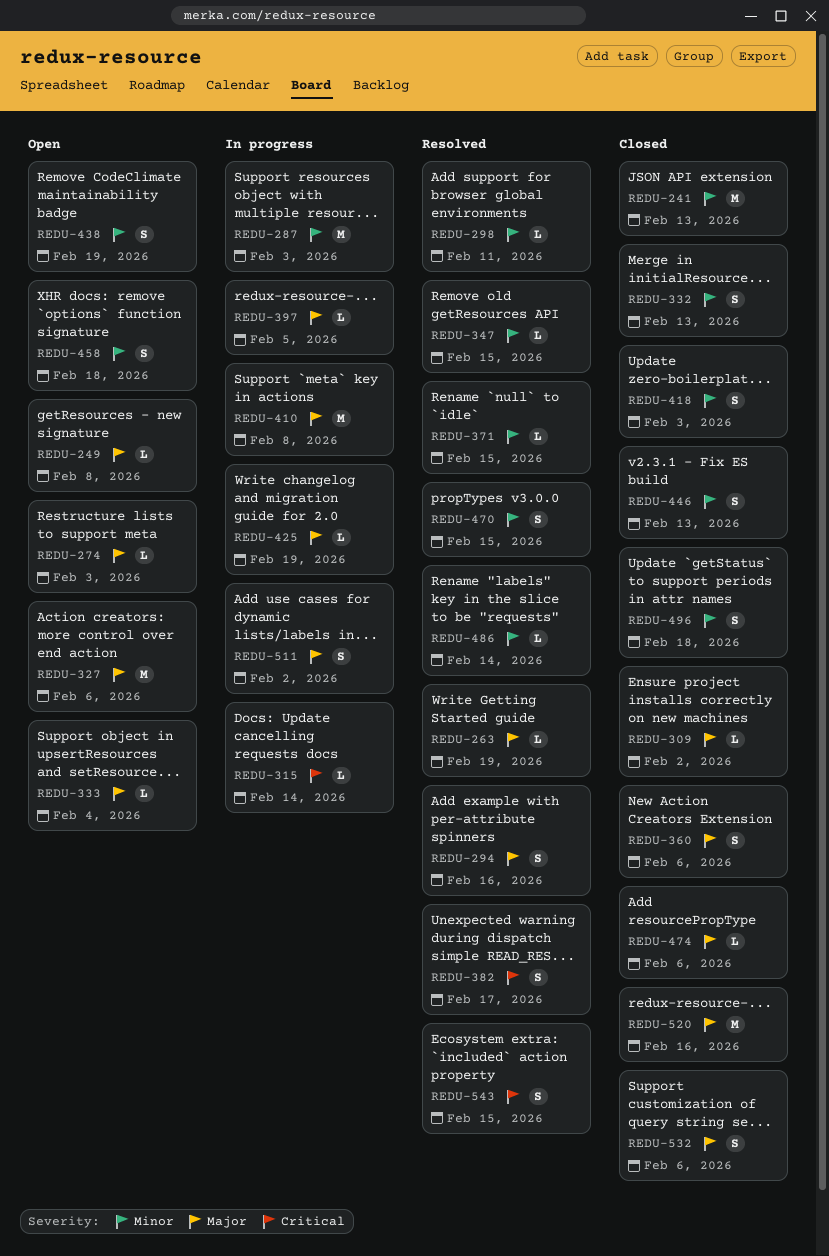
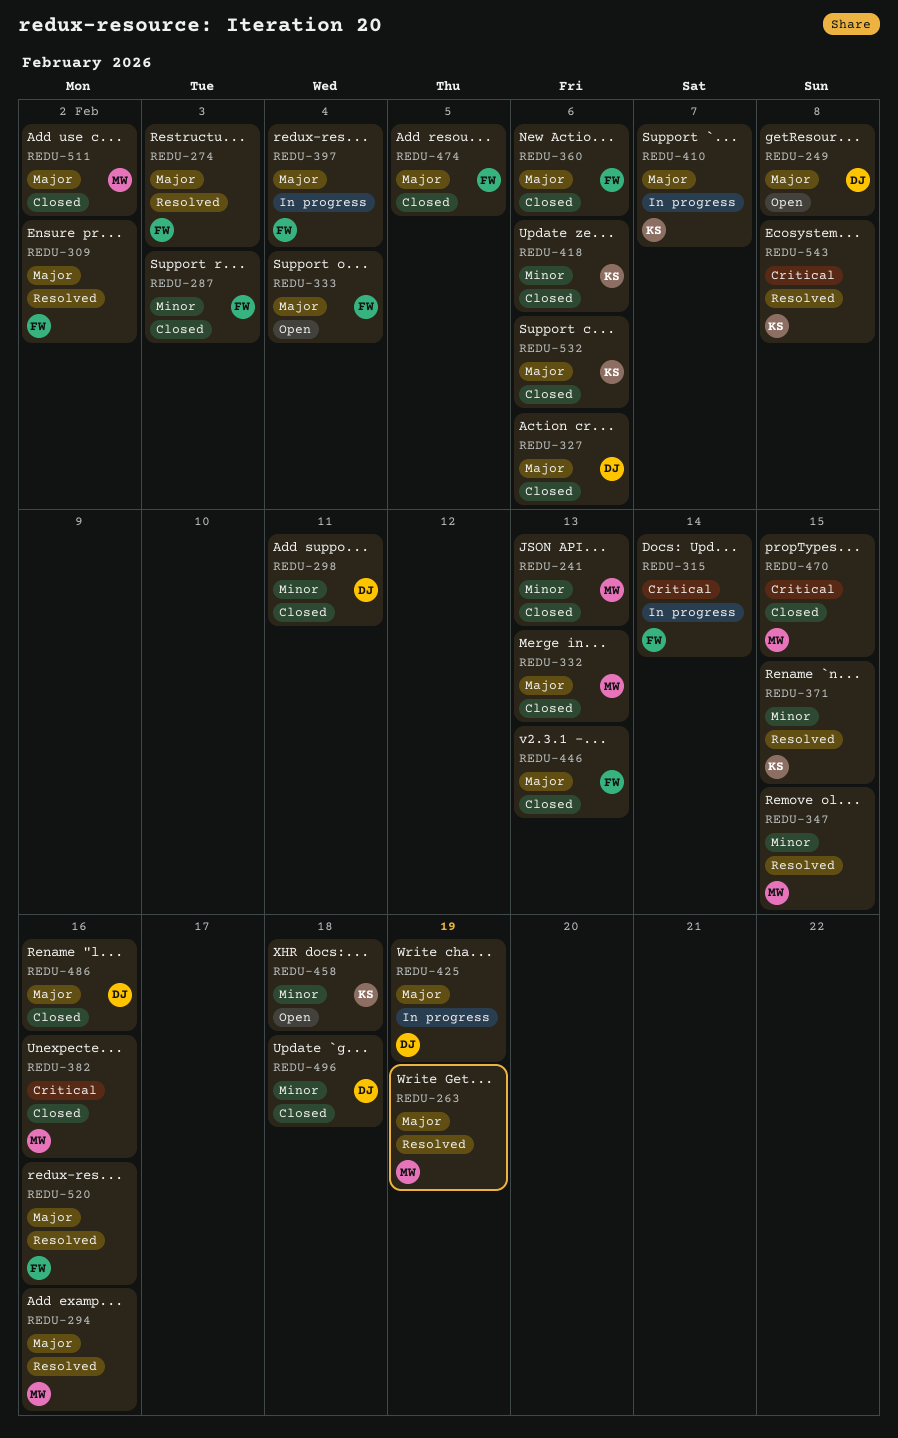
REDU-274, status: Open -> Resolved
REDU-287, status: In progress -> Closed
REDU-298, status: Resolved -> Closed
REDU-309, status: Closed -> Resolved
REDU-327, status: Open -> Closed
REDU-332, priority: Minor -> Major
REDU-382, status: Resolved -> Closed
REDU-382, due: Feb 17 -> Feb 16
REDU-397, due: Feb 5 -> Feb 4
REDU-410, due: Feb 8 -> Feb 7
REDU-418, due: Feb 3 -> Feb 6
REDU-438: present -> none
REDU-446, priority: Minor -> Major
REDU-470, status: Resolved -> Closed
REDU-470, priority: Minor -> Critical
REDU-474, due: Feb 6 -> Feb 5
REDU-486, status: Resolved -> Closed
REDU-486, priority: Minor -> Major
REDU-486, due: Feb 14 -> Feb 16
REDU-511, status: In progress -> Closed
REDU-520, status: Closed -> Resolved
REDU-543, due: Feb 15 -> Feb 8

